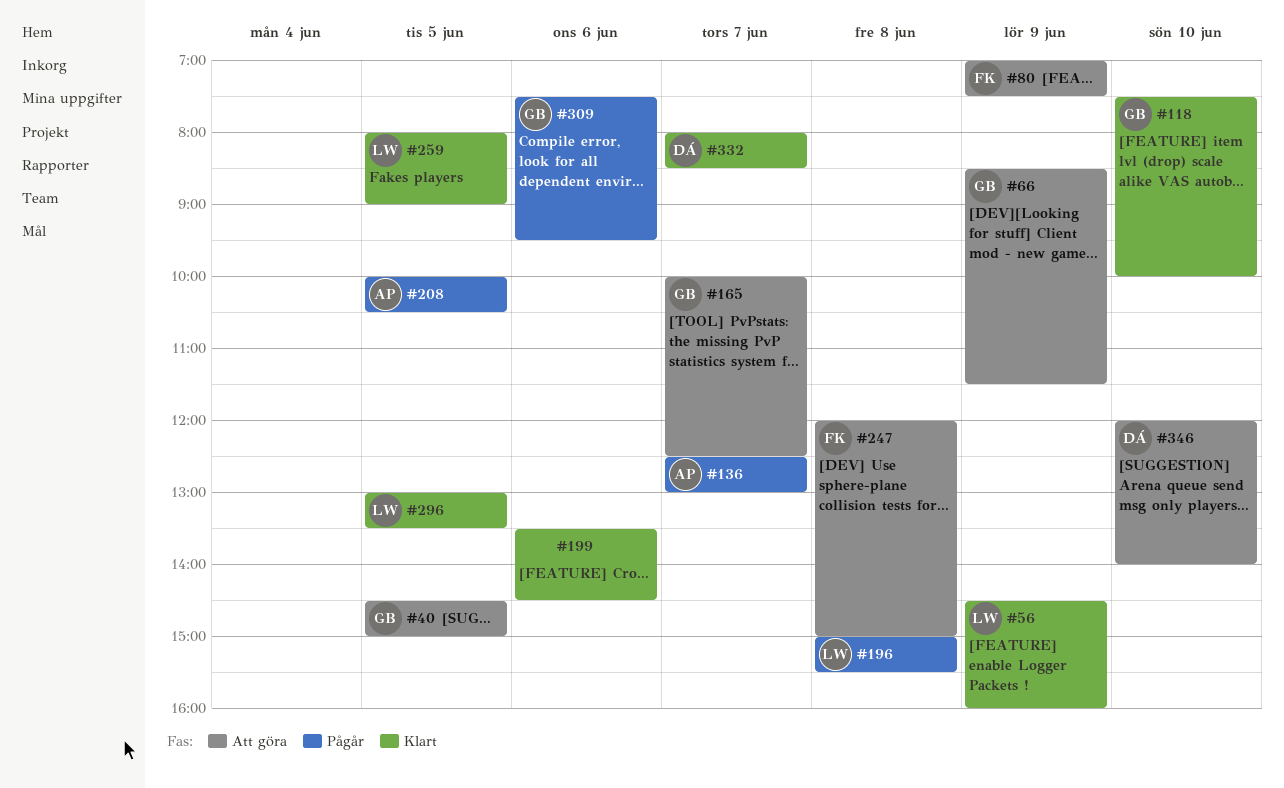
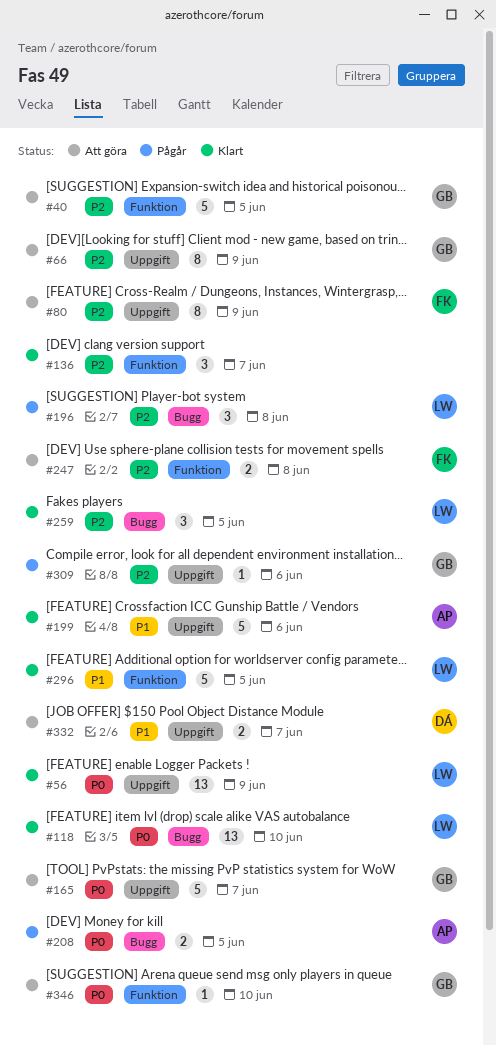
#118, owner: GB -> LW
#136, status: Pågår -> Klart
#136, owner: AP -> none
#199, owner: none -> AP
#332, status: Klart -> Att göra
#346, owner: DÁ -> GB

